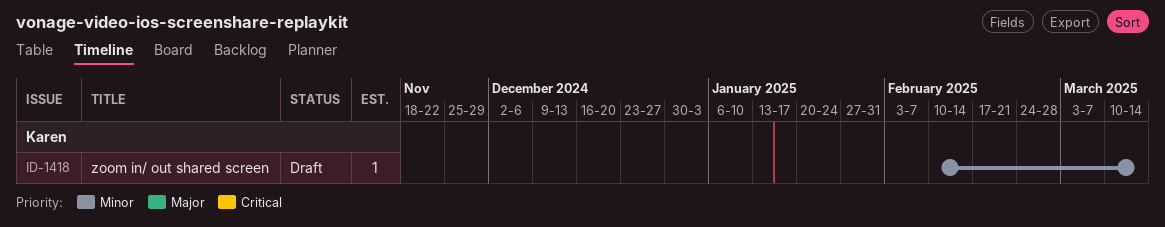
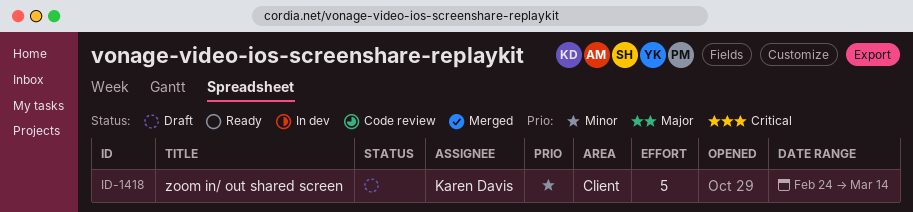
ID-1418, estimate: 1 -> 5
ID-1418, start: Feb 10 -> Feb 24

